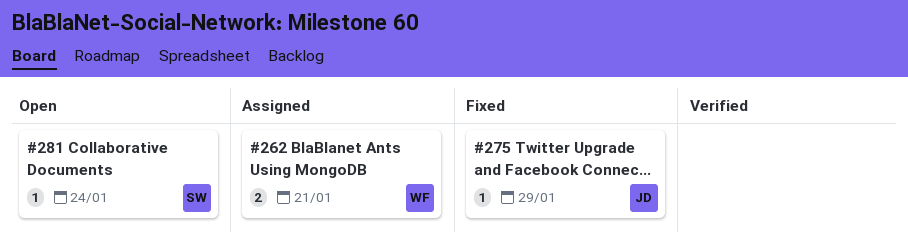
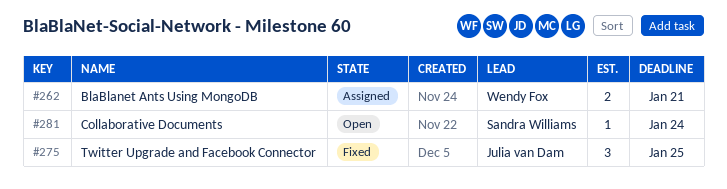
#275, estimate: 1 -> 3
#275, due: Jan 29 -> Jan 25

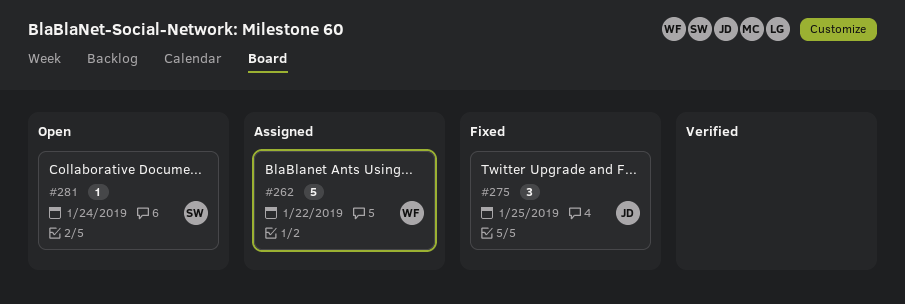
#262, estimate: 2 -> 5
#262, due: Jan 21 -> Jan 22

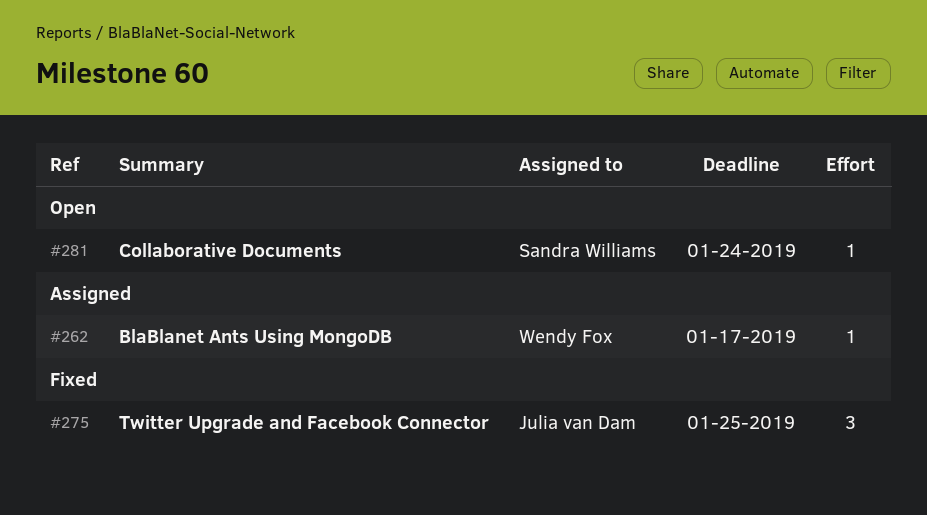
#262, estimate: 5 -> 1
#262, due: Jan 22 -> Jan 17

